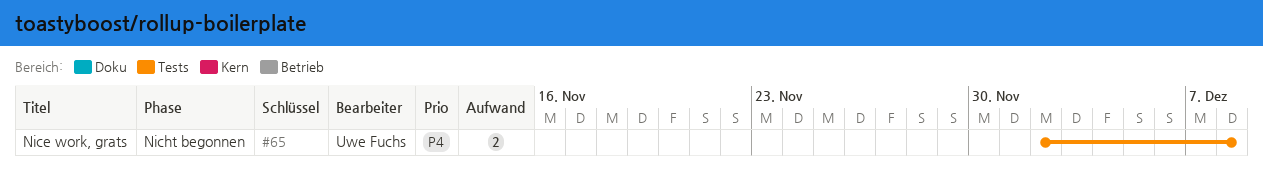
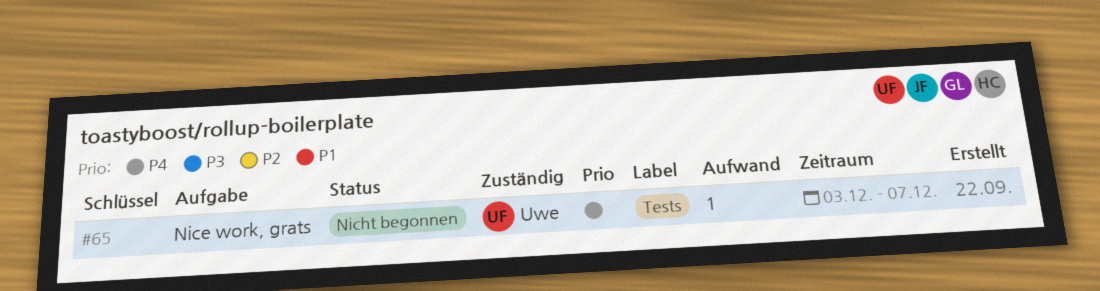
#65, estimate: 2 -> 1
#65, start: Dec 2 -> Dec 3
#65, due: Dec 8 -> Dec 7

